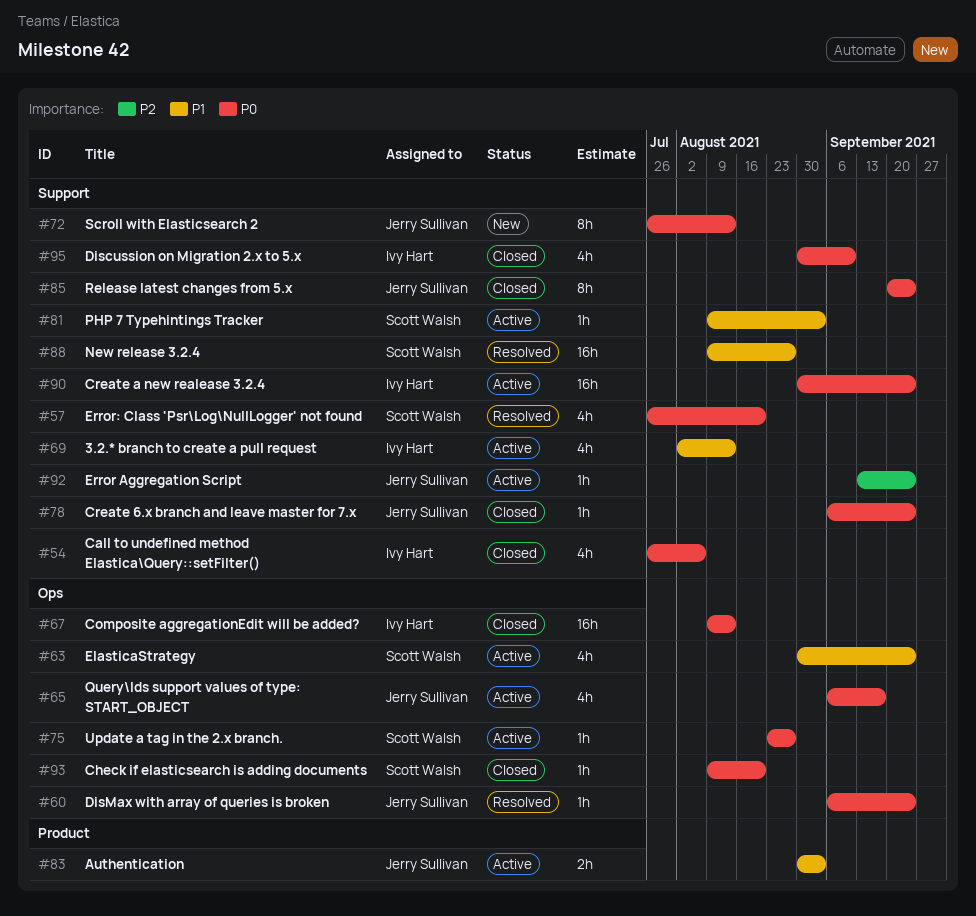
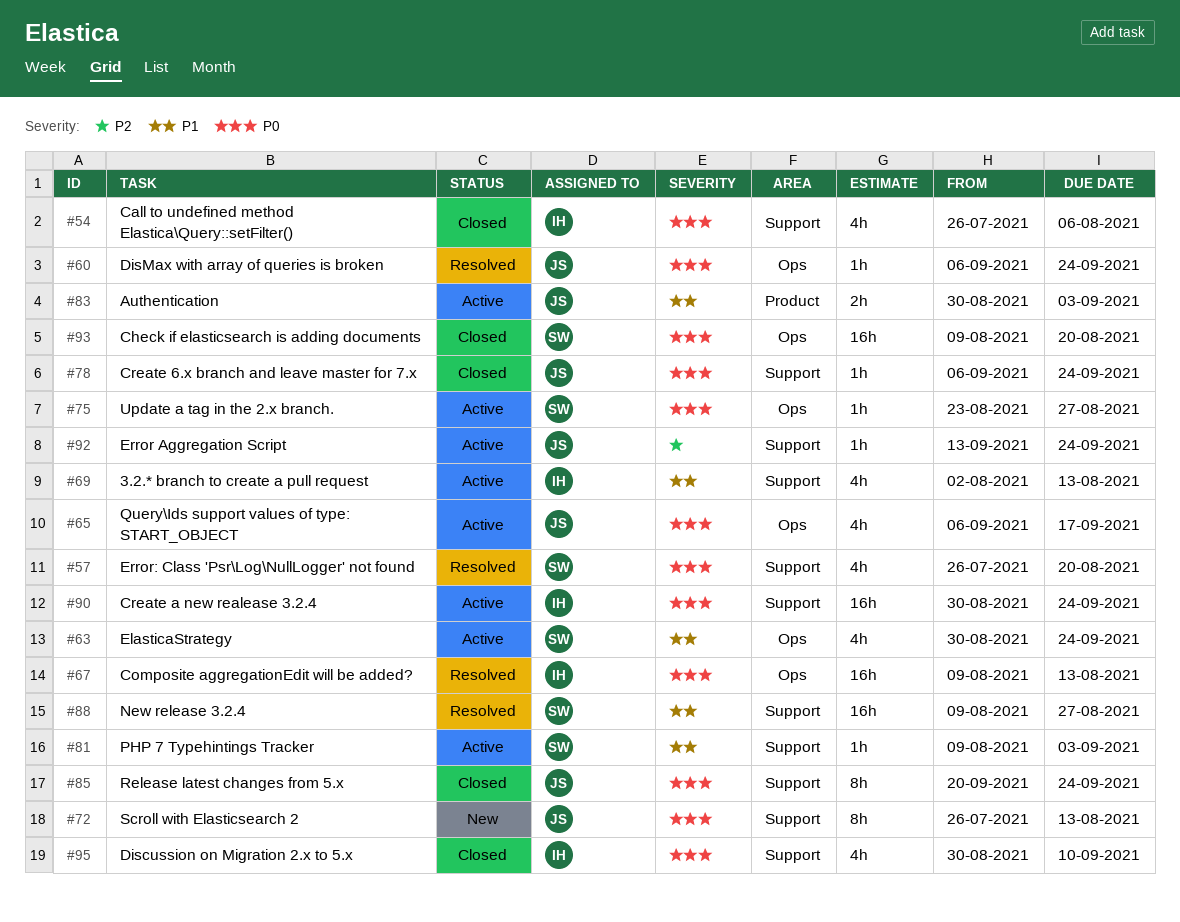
#67, status: Closed -> Resolved
#93, estimate: 1h -> 16h

